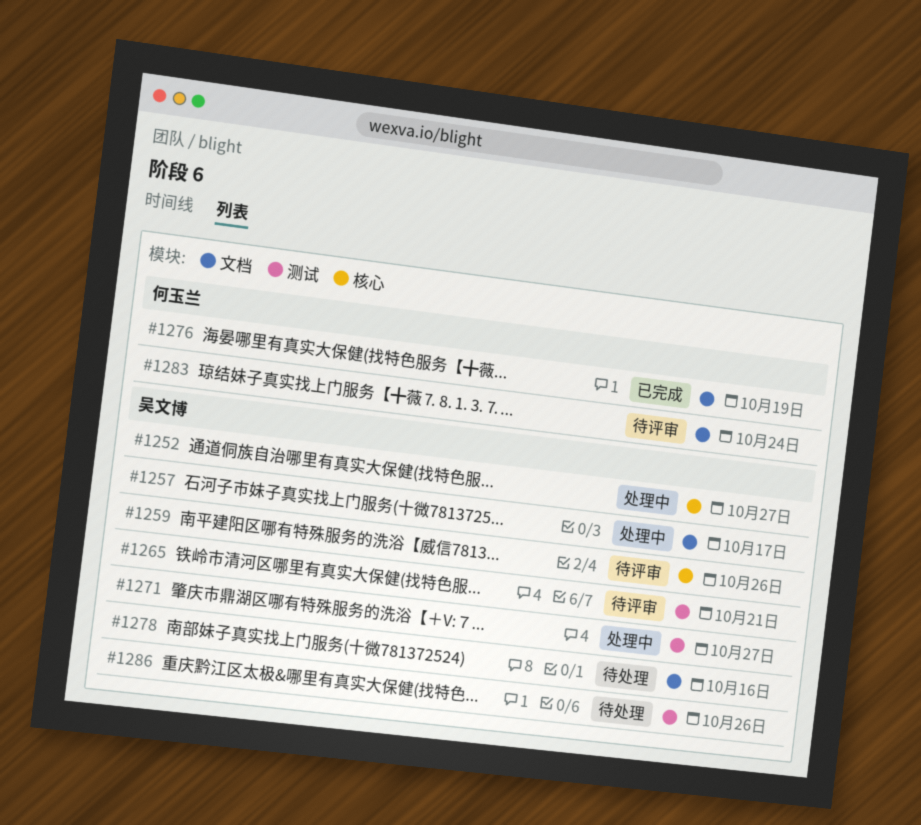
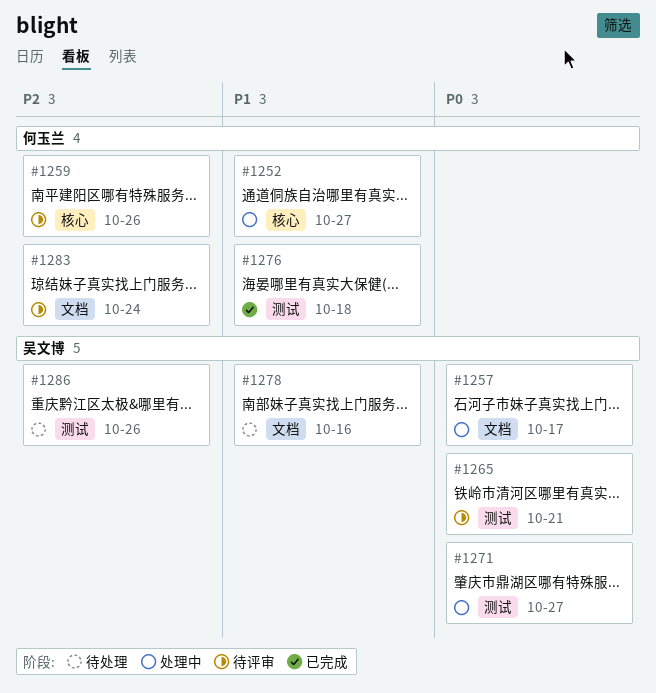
#1252, owner: 吴文博 -> 何玉兰
#1259, owner: 吴文博 -> 何玉兰
#1276, label: 文档 -> 测试
#1276, due: Oct 19 -> Oct 18

